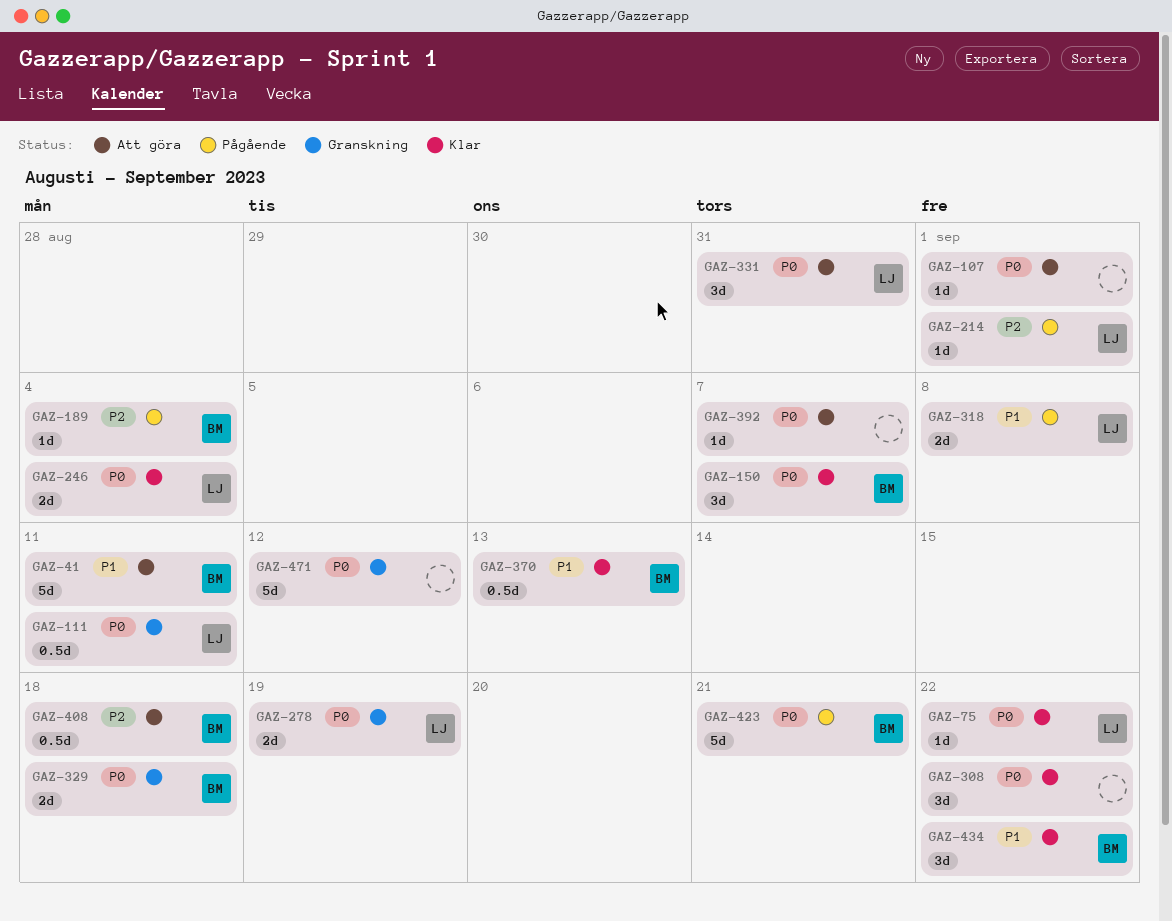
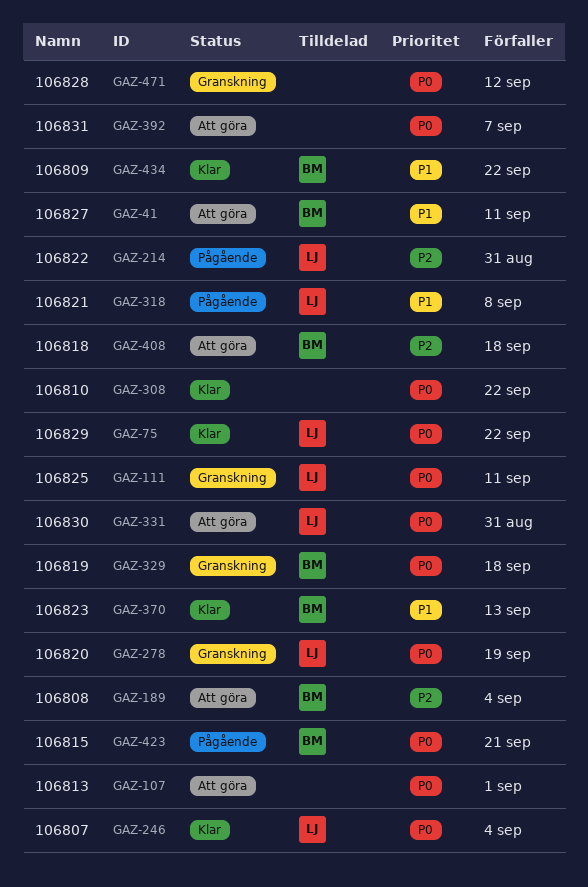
GAZ-150: present -> none
GAZ-189, status: Pågående -> Att göra
GAZ-214, due: Sep 1 -> Aug 31

